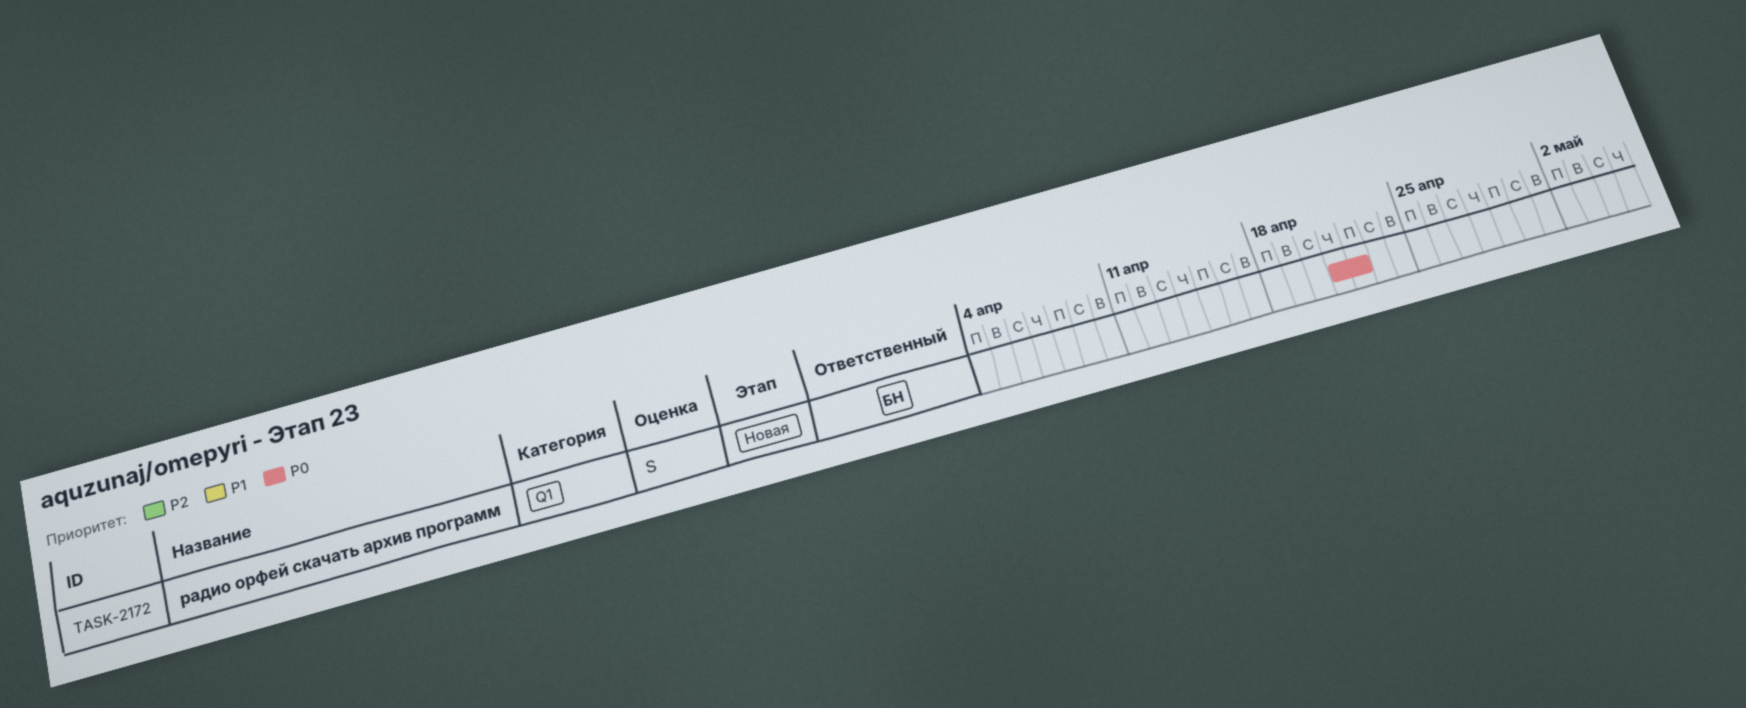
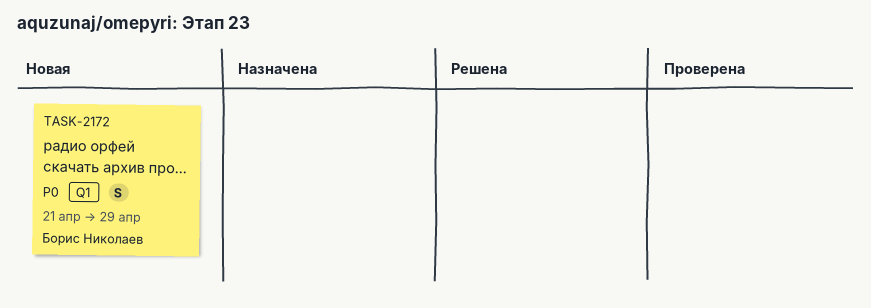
TASK-2172, due: Apr 22 -> Apr 29

